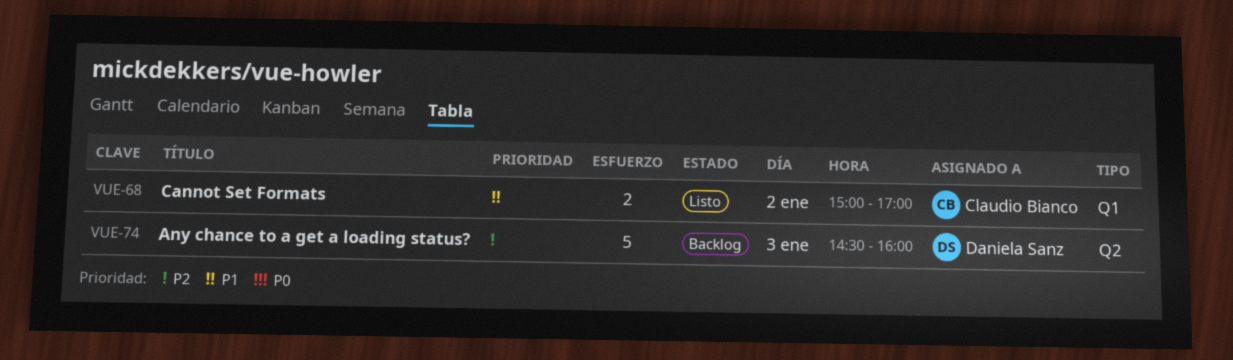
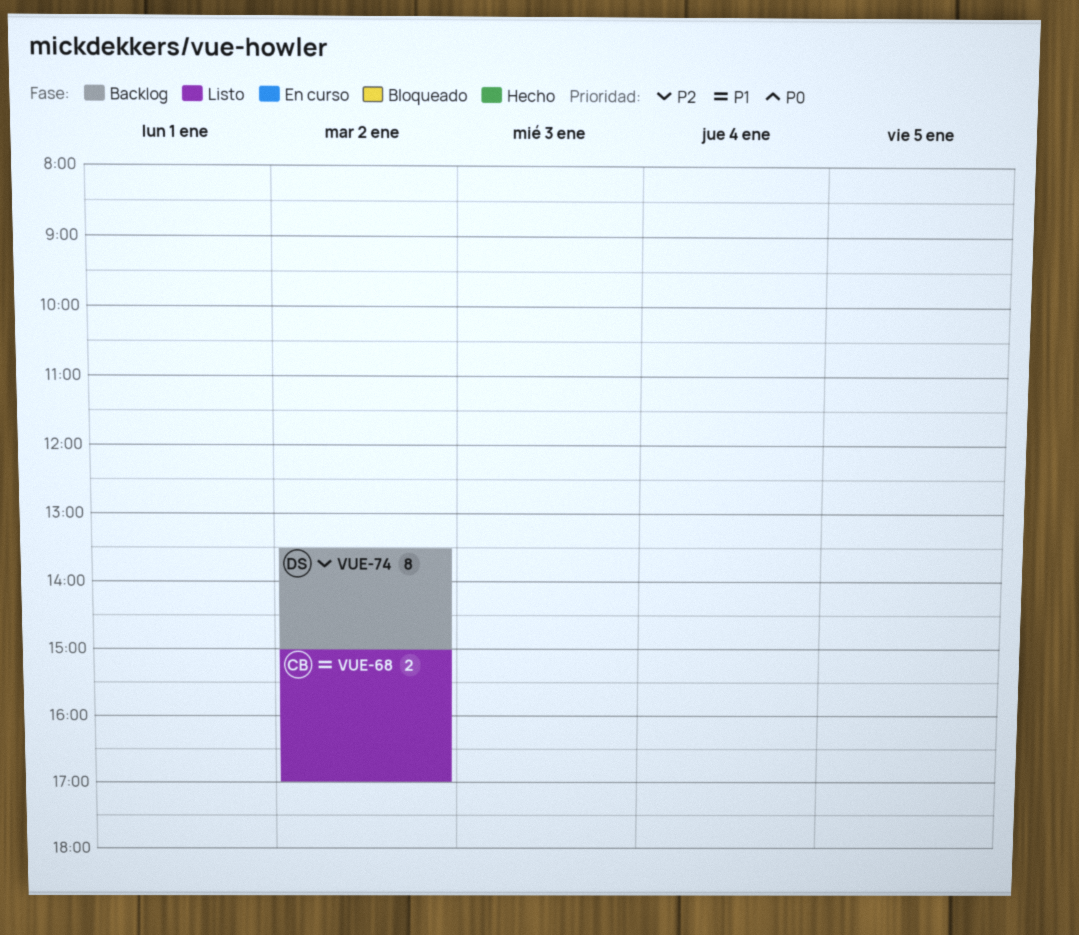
VUE-74, estimate: 5 -> 8
VUE-74, day: Jan 3 -> Jan 2
VUE-74, begins: 14:30 -> 13:30
VUE-74, ends: 16:00 -> 15:00

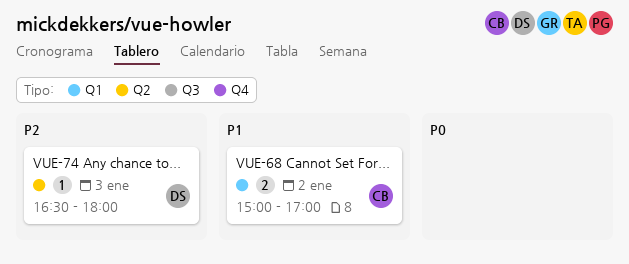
VUE-74, estimate: 8 -> 1
VUE-74, day: Jan 2 -> Jan 3
VUE-74, begins: 13:30 -> 16:30
VUE-74, ends: 15:00 -> 18:00

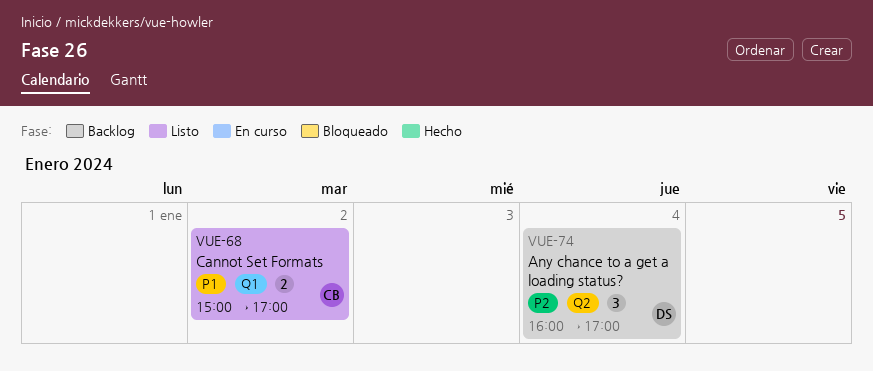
VUE-74, estimate: 1 -> 3
VUE-74, day: Jan 3 -> Jan 4
VUE-74, begins: 16:30 -> 16:00
VUE-74, ends: 18:00 -> 17:00

